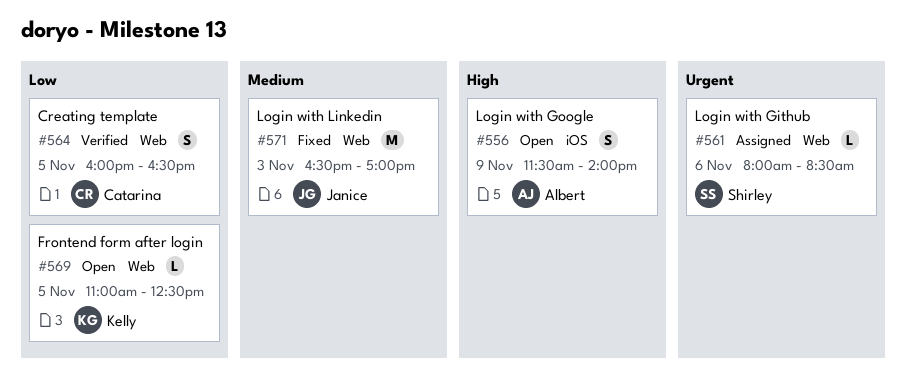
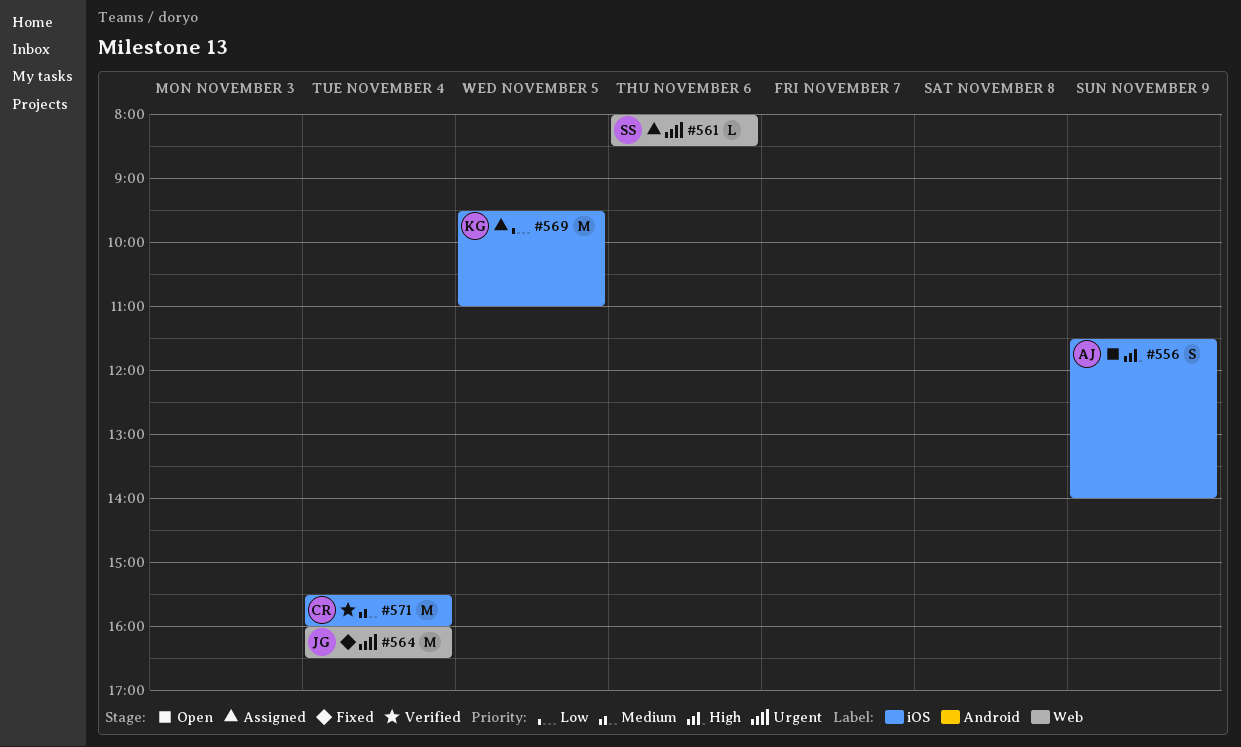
#564, status: Verified -> Fixed
#564, owner: Catarina -> Janice
#564, priority: Low -> Urgent
#564, estimate: S -> M
#564, day: Nov 5 -> Nov 4
#569, status: Open -> Assigned
#569, label: Web -> iOS
#569, estimate: L -> M
#569, begins: 11:00 -> 09:30
#569, ends: 12:30 -> 11:00
#571, status: Fixed -> Verified
#571, owner: Janice -> Catarina
#571, label: Web -> iOS
#571, day: Nov 3 -> Nov 4
#571, begins: 16:30 -> 15:30
#571, ends: 17:00 -> 16:00

